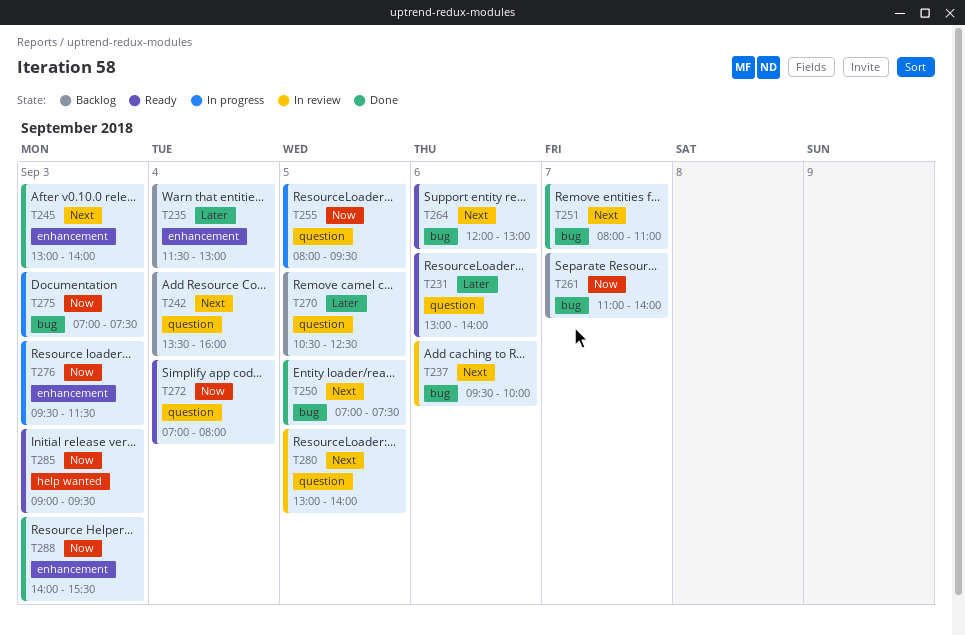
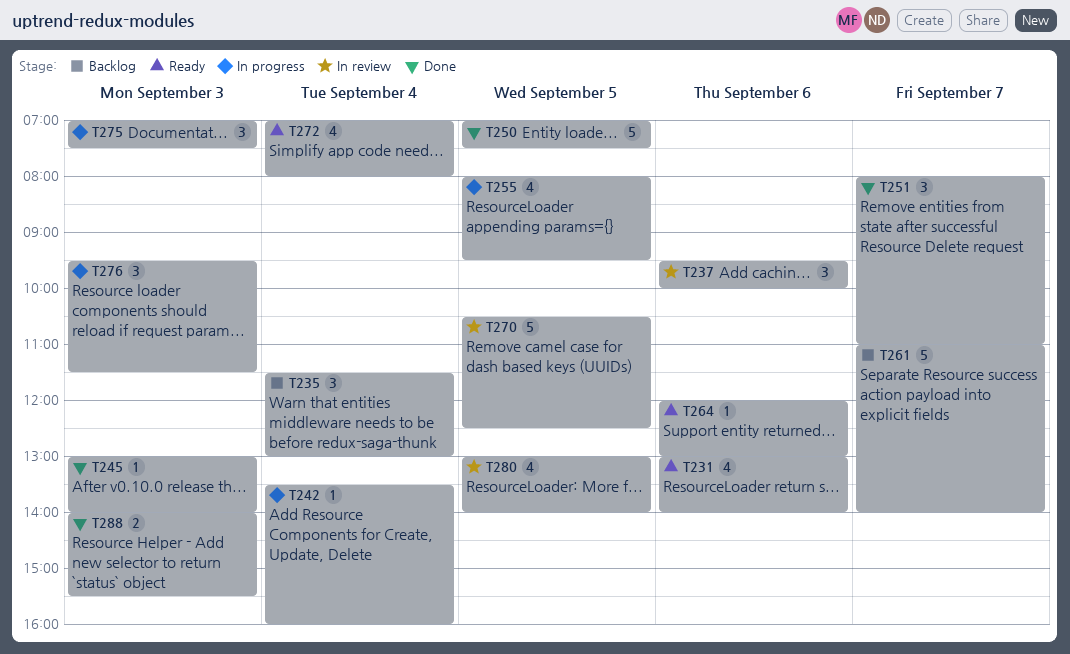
T242, status: Backlog -> In progress
T270, status: Backlog -> In review
T285: present -> none

